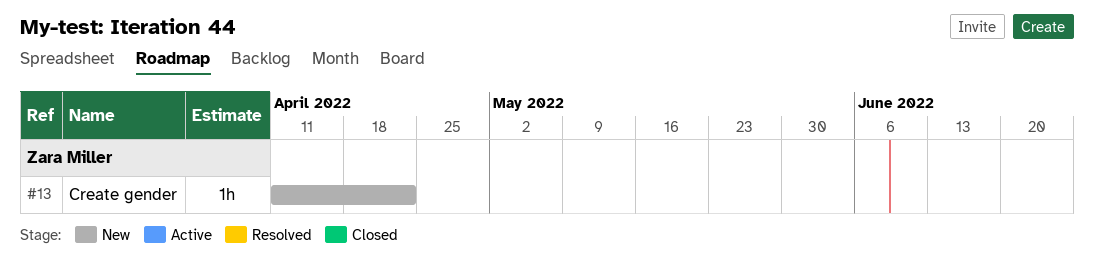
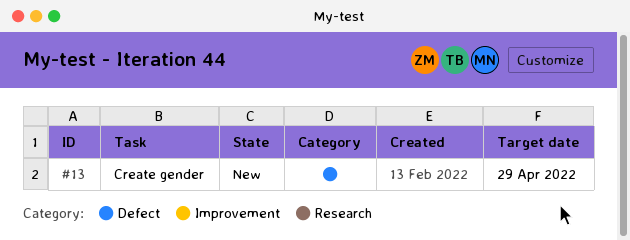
#13, due: Apr 22 -> Apr 29

